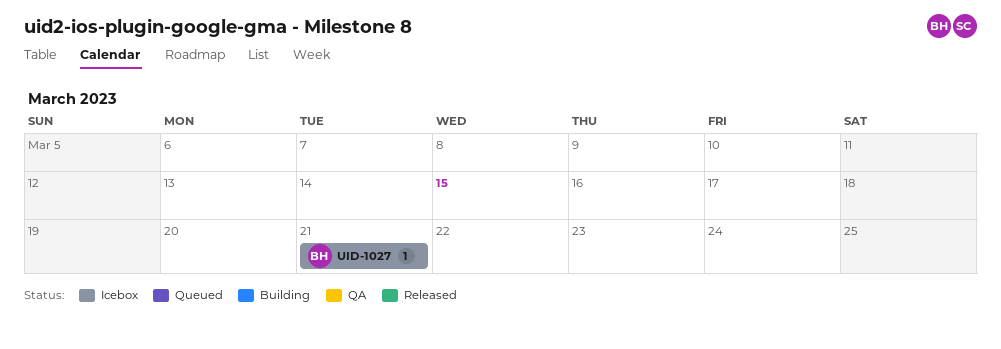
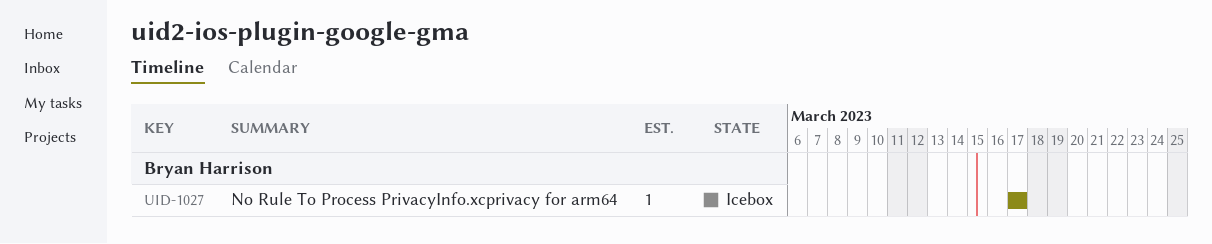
UID-1027, start: Mar 21 -> Mar 17
UID-1027, due: Mar 21 -> Mar 17

